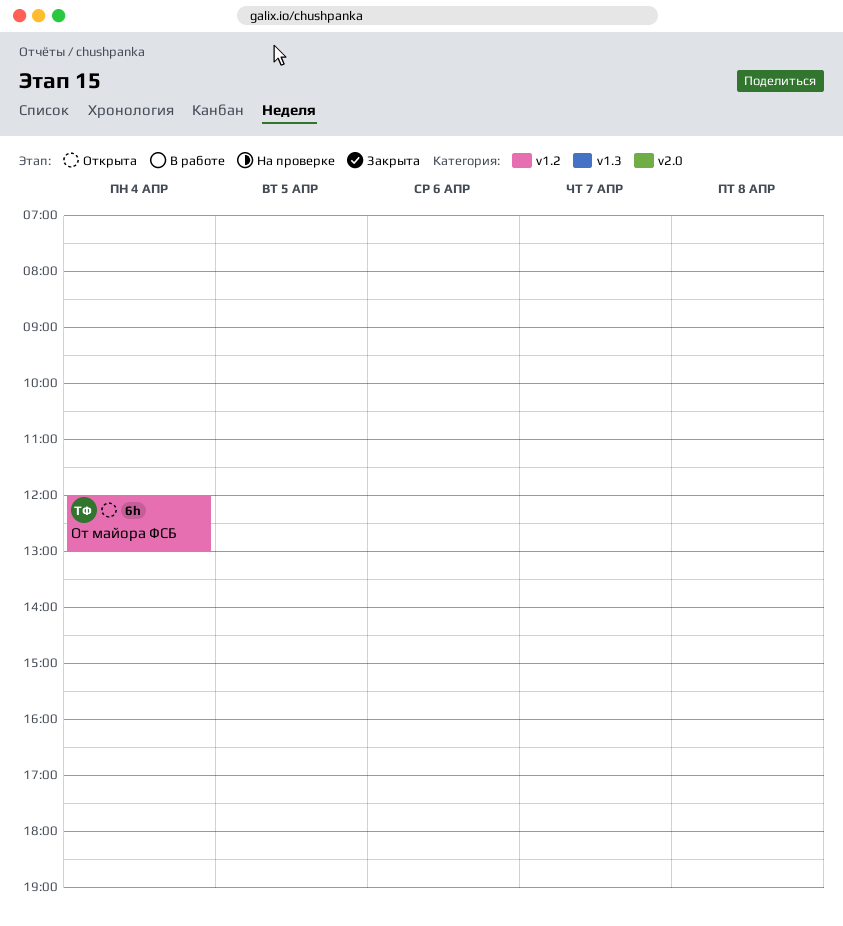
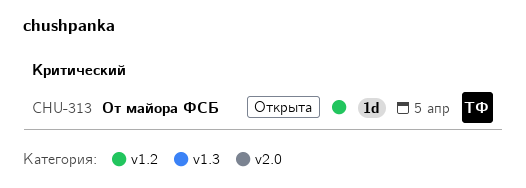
От майора ФСБ, estimate: 6h -> 1d
От майора ФСБ, day: Apr 4 -> Apr 5

